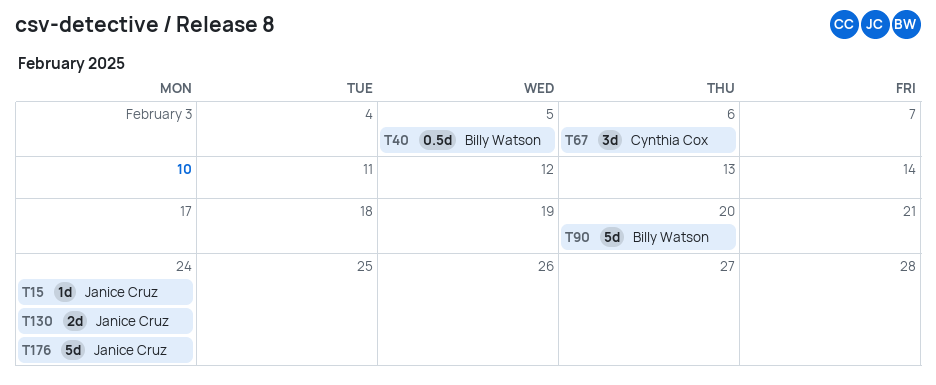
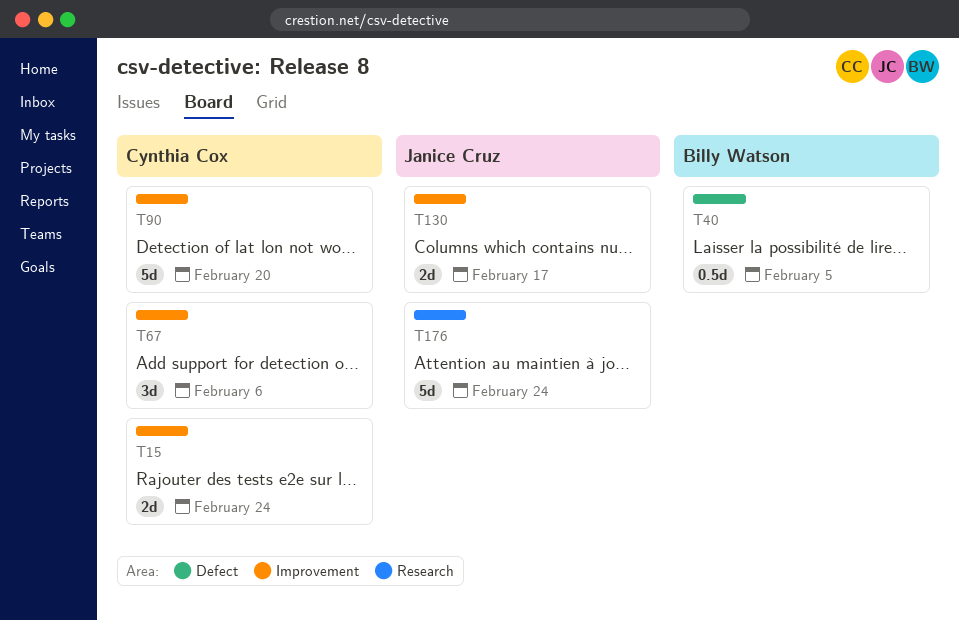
T15, owner: Janice Cruz -> Cynthia Cox
T15, estimate: 1d -> 2d
T90, owner: Billy Watson -> Cynthia Cox
T130, due: Feb 24 -> Feb 17

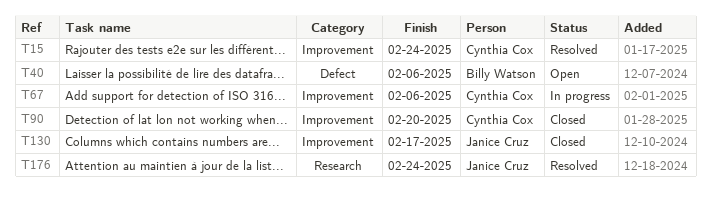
T40, due: Feb 5 -> Feb 6

